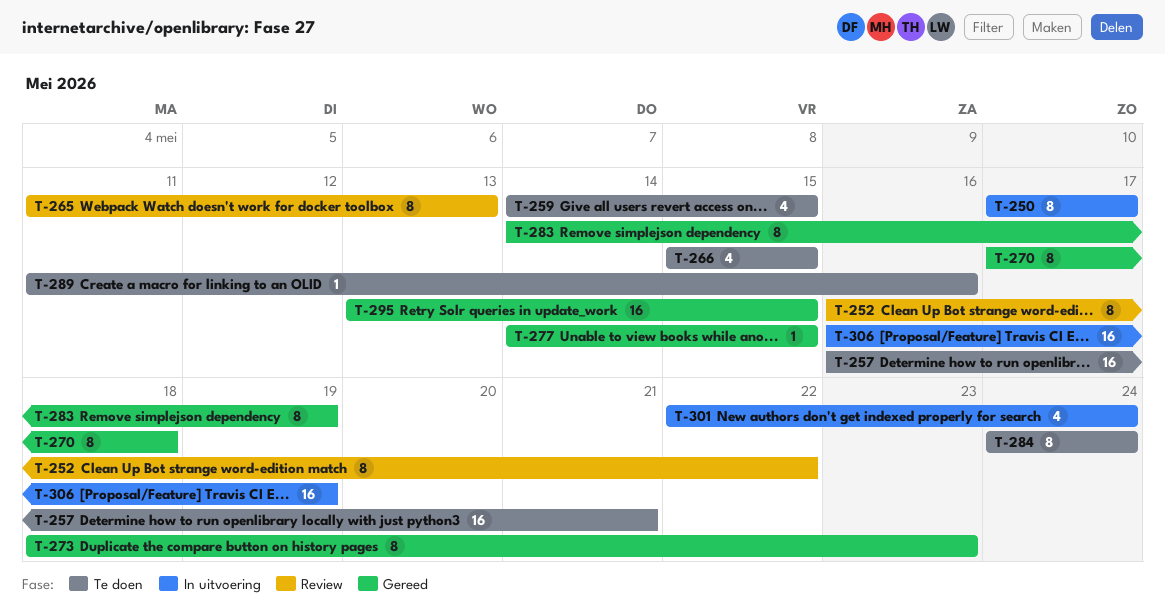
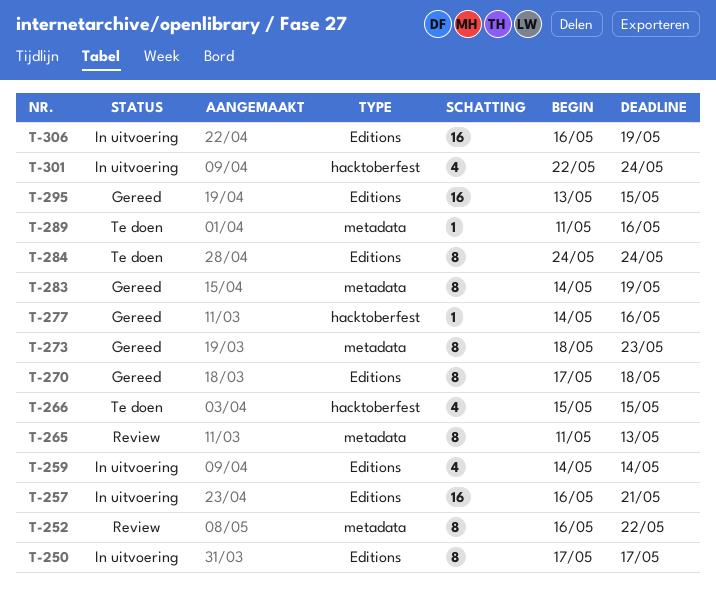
T-257, status: Te doen -> In uitvoering
T-259, status: Te doen -> In uitvoering
T-259, due: May 15 -> May 14
T-277, due: May 15 -> May 16

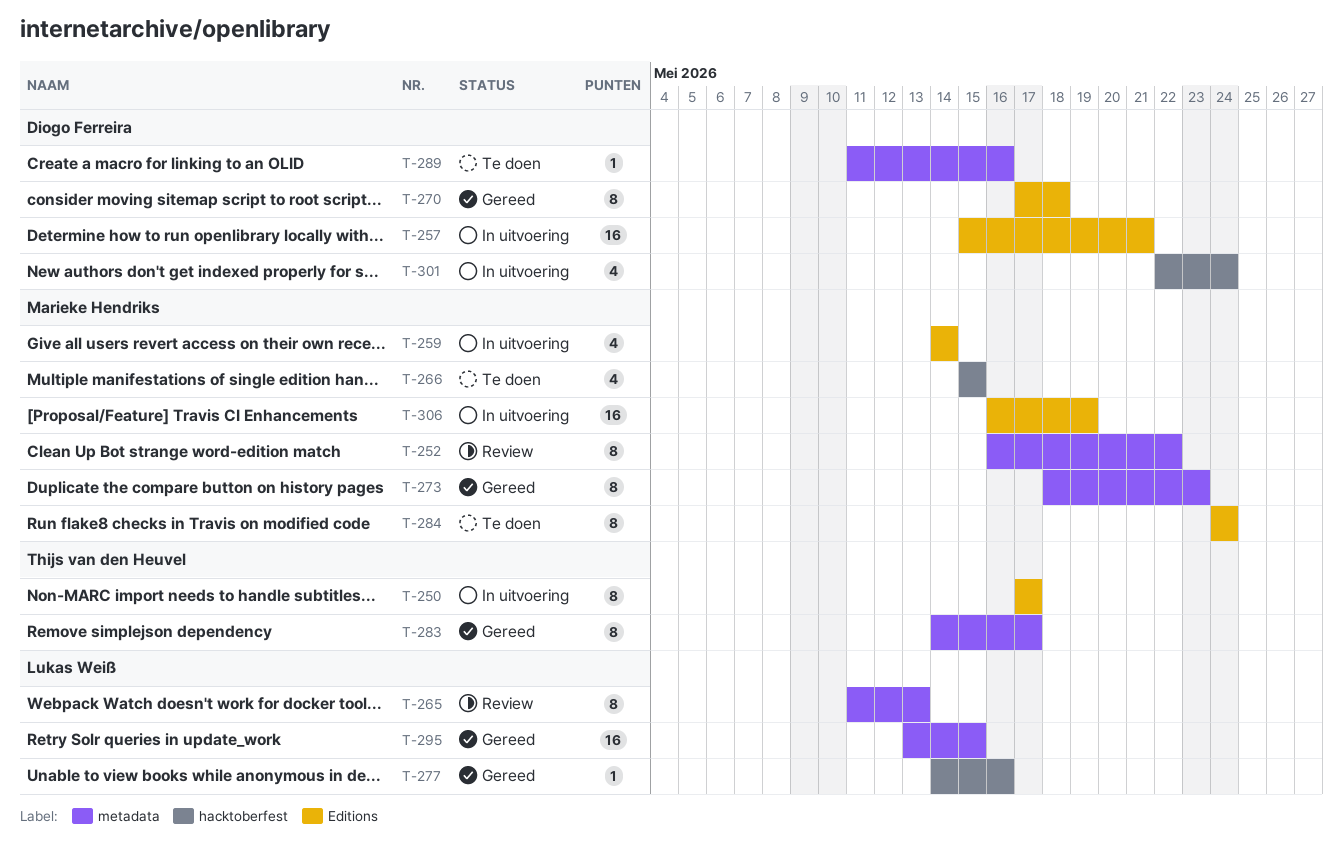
T-257, start: May 16 -> May 15
T-283, due: May 19 -> May 17
T-295, label: Editions -> metadata

